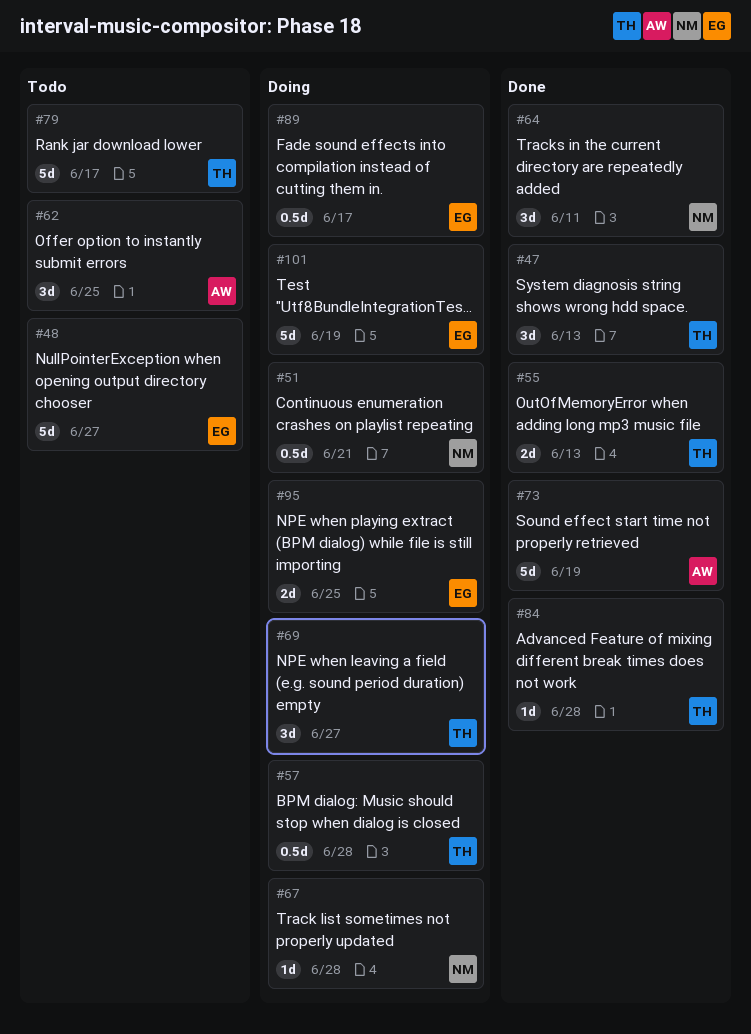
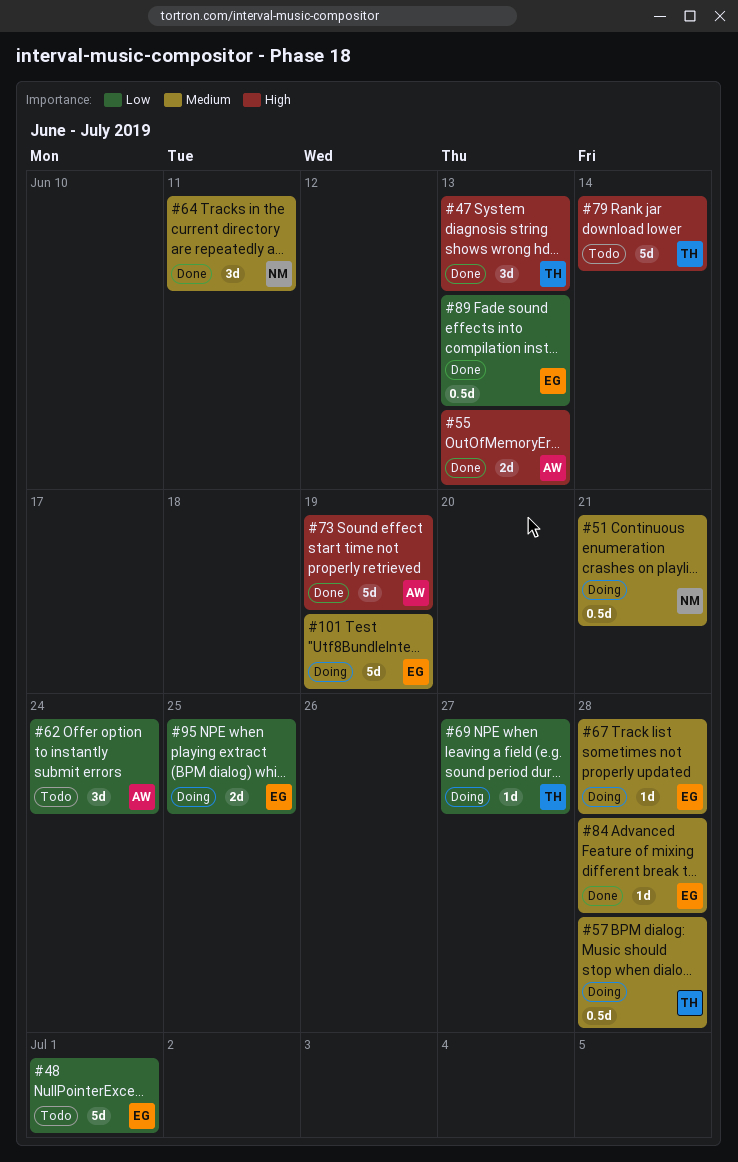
#48, due: Jun 27 -> Jul 1
#55, owner: TH -> AW
#62, due: Jun 25 -> Jun 24
#67, owner: NM -> EG
#69, estimate: 3d -> 1d
#79, due: Jun 17 -> Jun 14
#84, owner: TH -> EG
#89, status: Doing -> Done
#89, due: Jun 17 -> Jun 13

